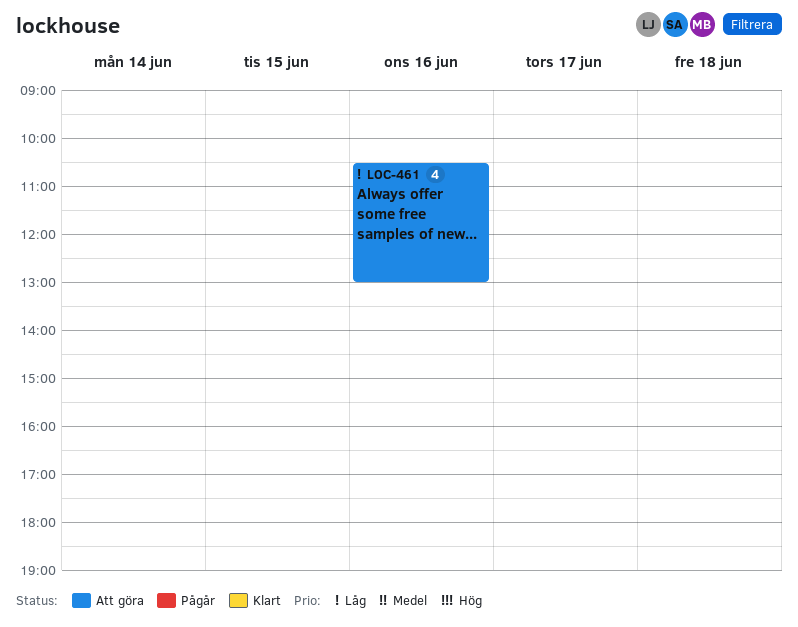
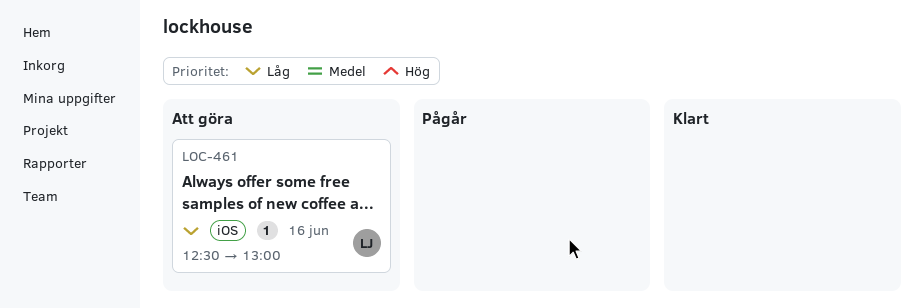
LOC-461, estimate: 4 -> 1
LOC-461, begins: 10:30 -> 12:30

